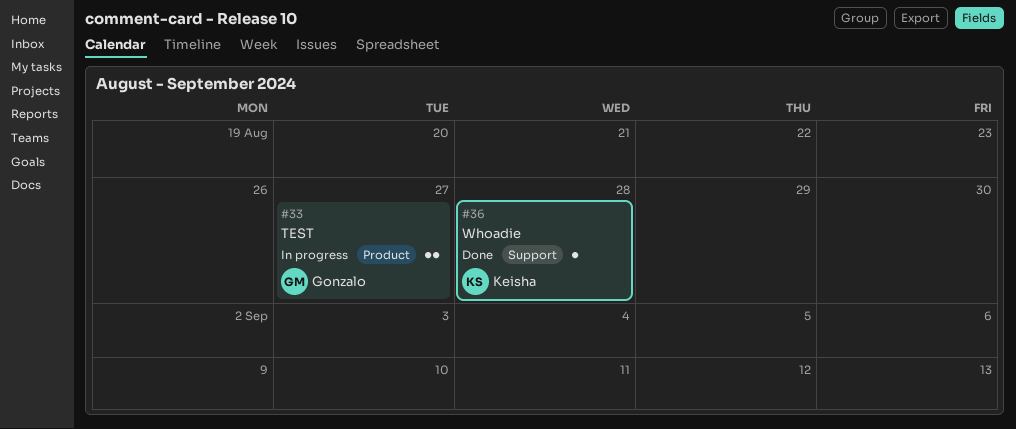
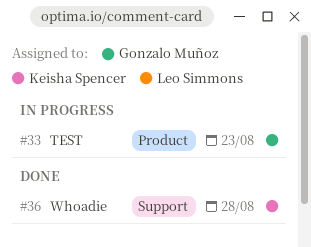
#33, due: Aug 27 -> Aug 23

